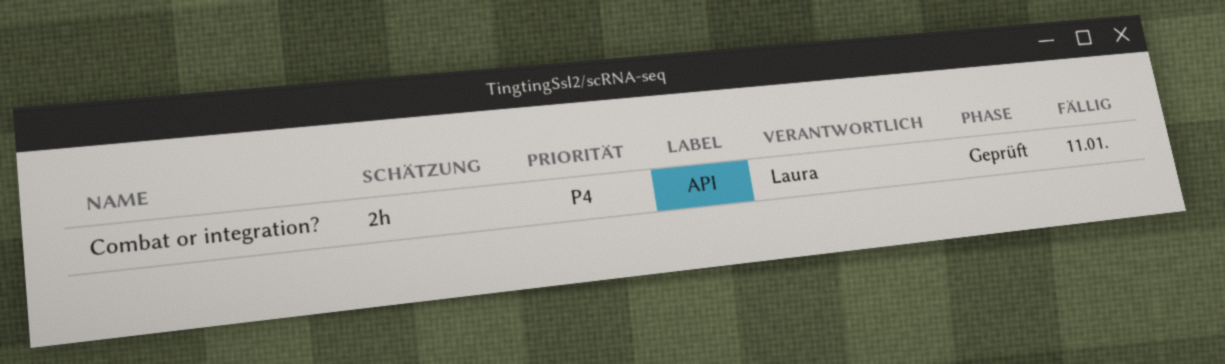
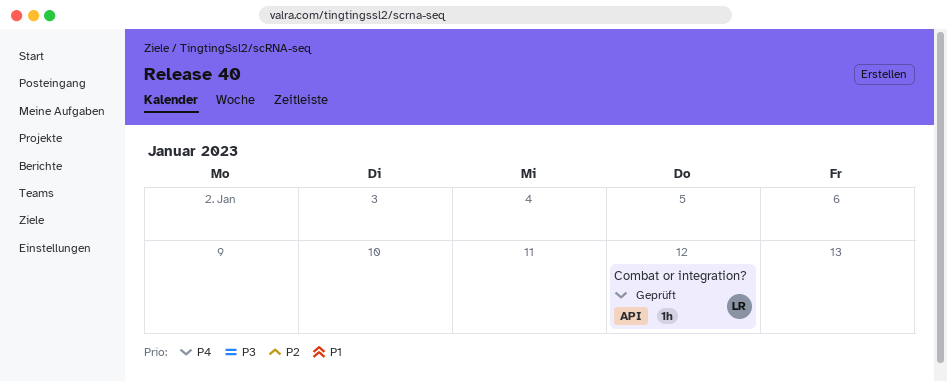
Combat or integration?, estimate: 2h -> 1h
Combat or integration?, due: Jan 11 -> Jan 12

